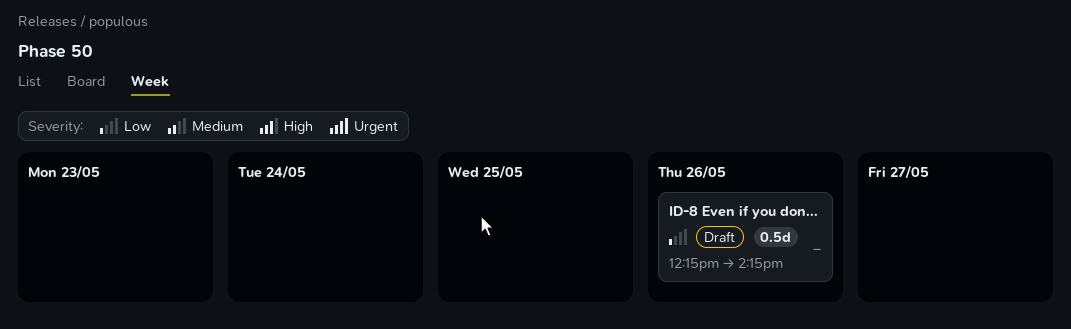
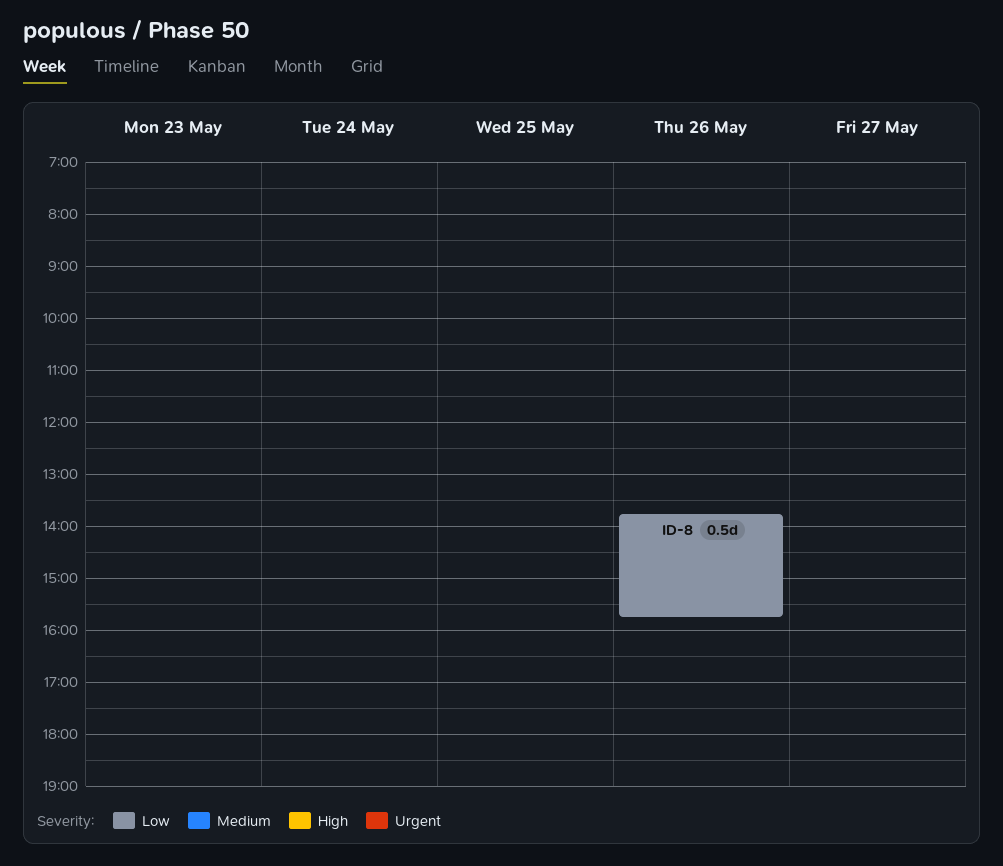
ID-8, begins: 12:15 -> 13:45
ID-8, ends: 14:15 -> 15:45

